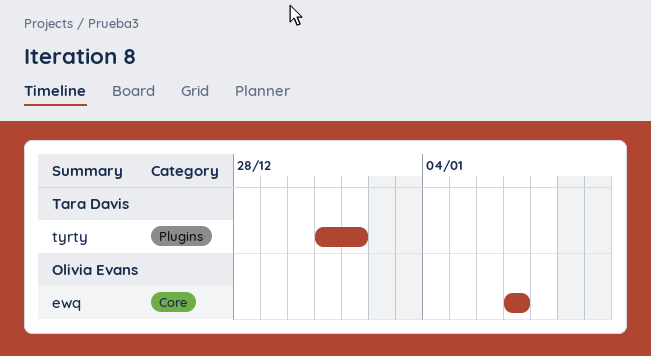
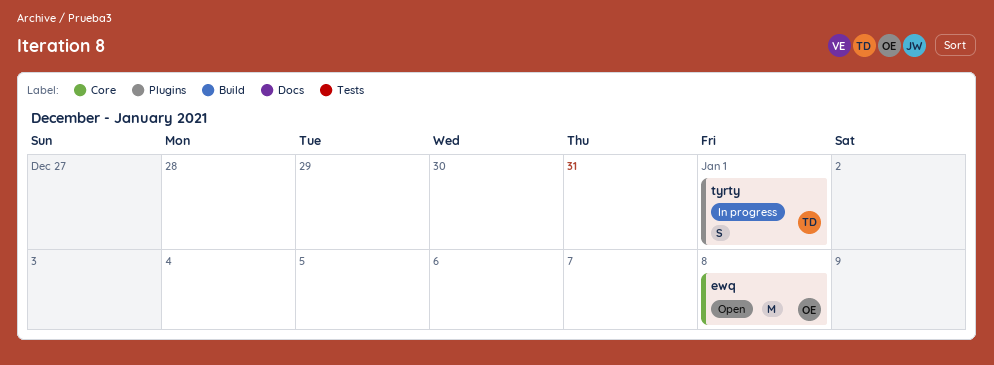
ewq, due: Jan 7 -> Jan 8

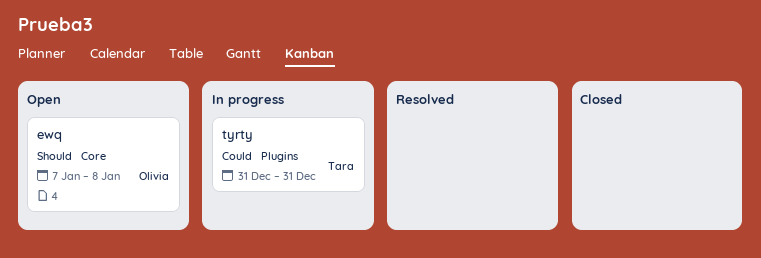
tyrty, due: Jan 1 -> Dec 31

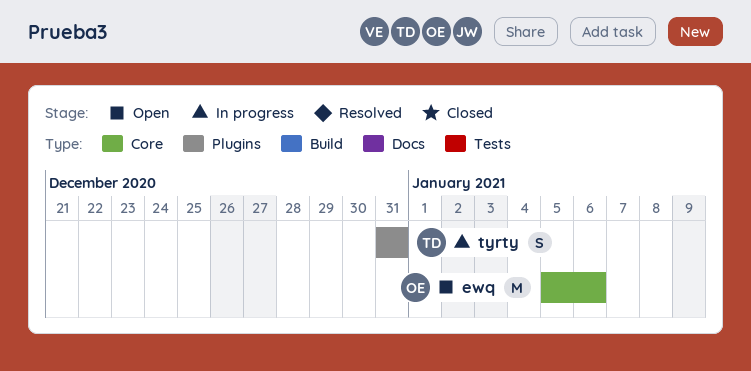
ewq, start: Jan 7 -> Jan 5
ewq, due: Jan 8 -> Jan 6

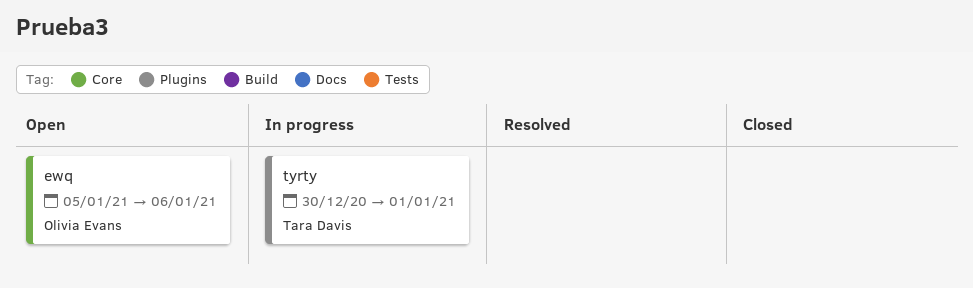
tyrty, start: Dec 31 -> Dec 30
tyrty, due: Dec 31 -> Jan 1

